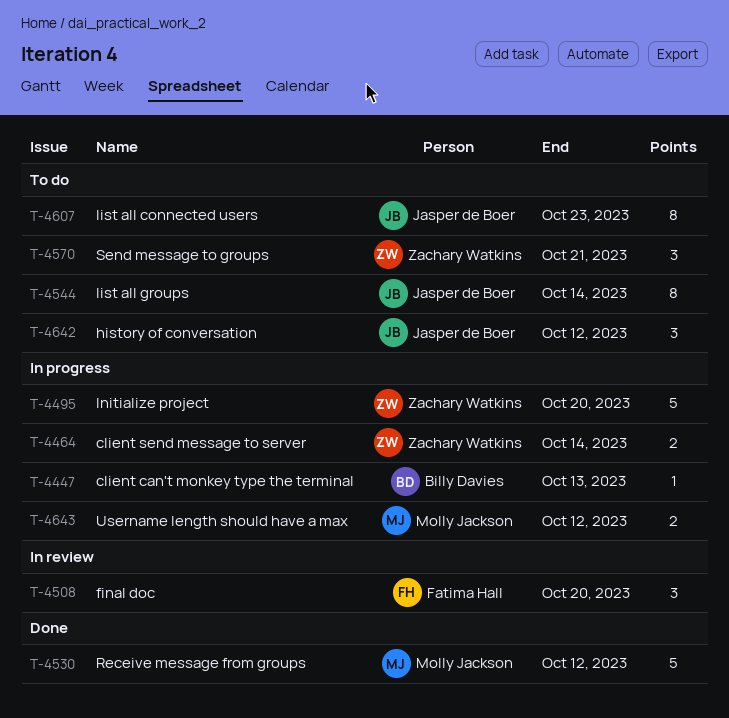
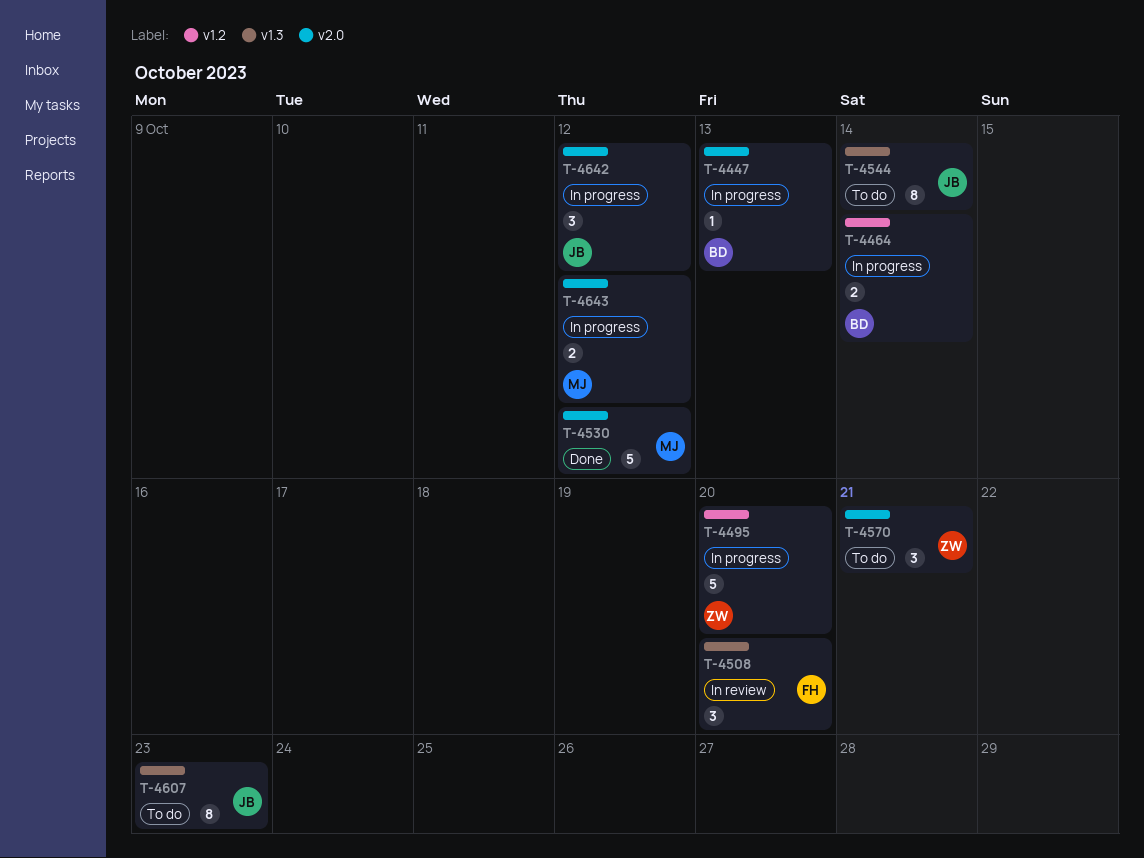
T-4464, owner: Zachary Watkins -> Billy Davies
T-4642, status: To do -> In progress

